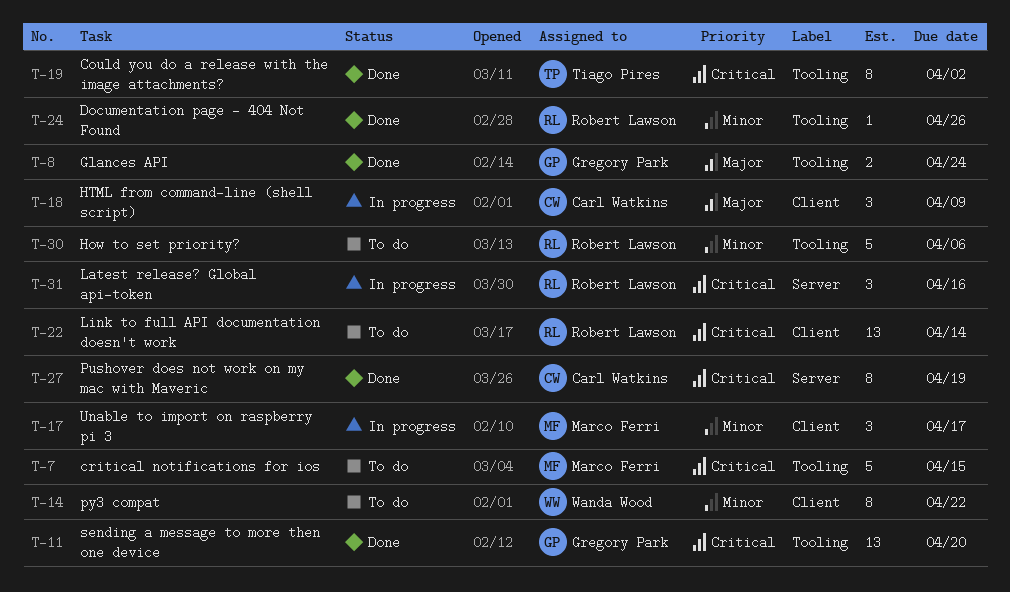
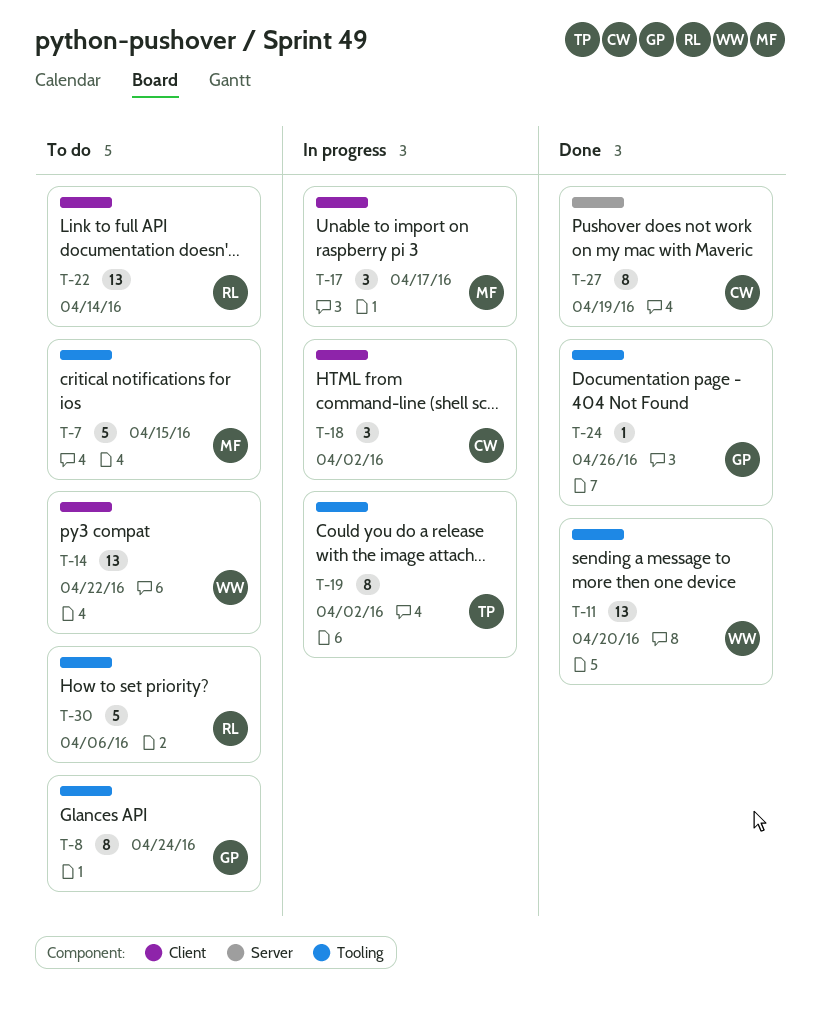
T-8, status: Done -> To do
T-8, estimate: 2 -> 8
T-11, owner: Gregory Park -> Wanda Wood
T-14, estimate: 8 -> 13
T-18, due: Apr 9 -> Apr 2
T-19, status: Done -> In progress
T-24, owner: Robert Lawson -> Gregory Park
T-31: present -> none

